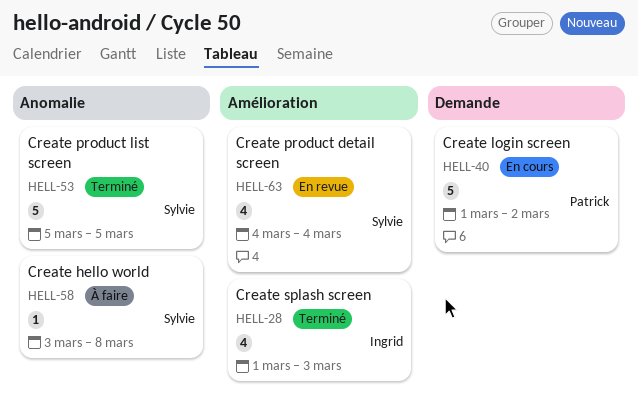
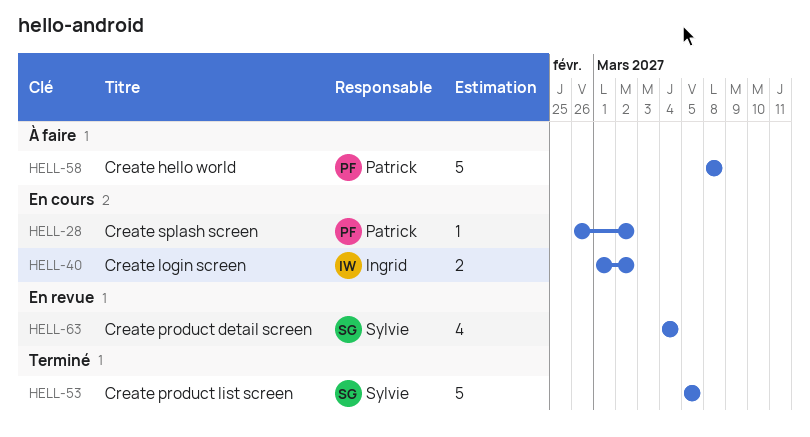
HELL-28, status: Terminé -> En cours
HELL-28, owner: Ingrid -> Patrick
HELL-28, estimate: 4 -> 1
HELL-28, start: Mar 1 -> Feb 26
HELL-28, due: Mar 3 -> Mar 2
HELL-40, owner: Patrick -> Ingrid
HELL-40, estimate: 5 -> 2
HELL-58, owner: Sylvie -> Patrick
HELL-58, estimate: 1 -> 5
HELL-58, start: Mar 3 -> Mar 8

